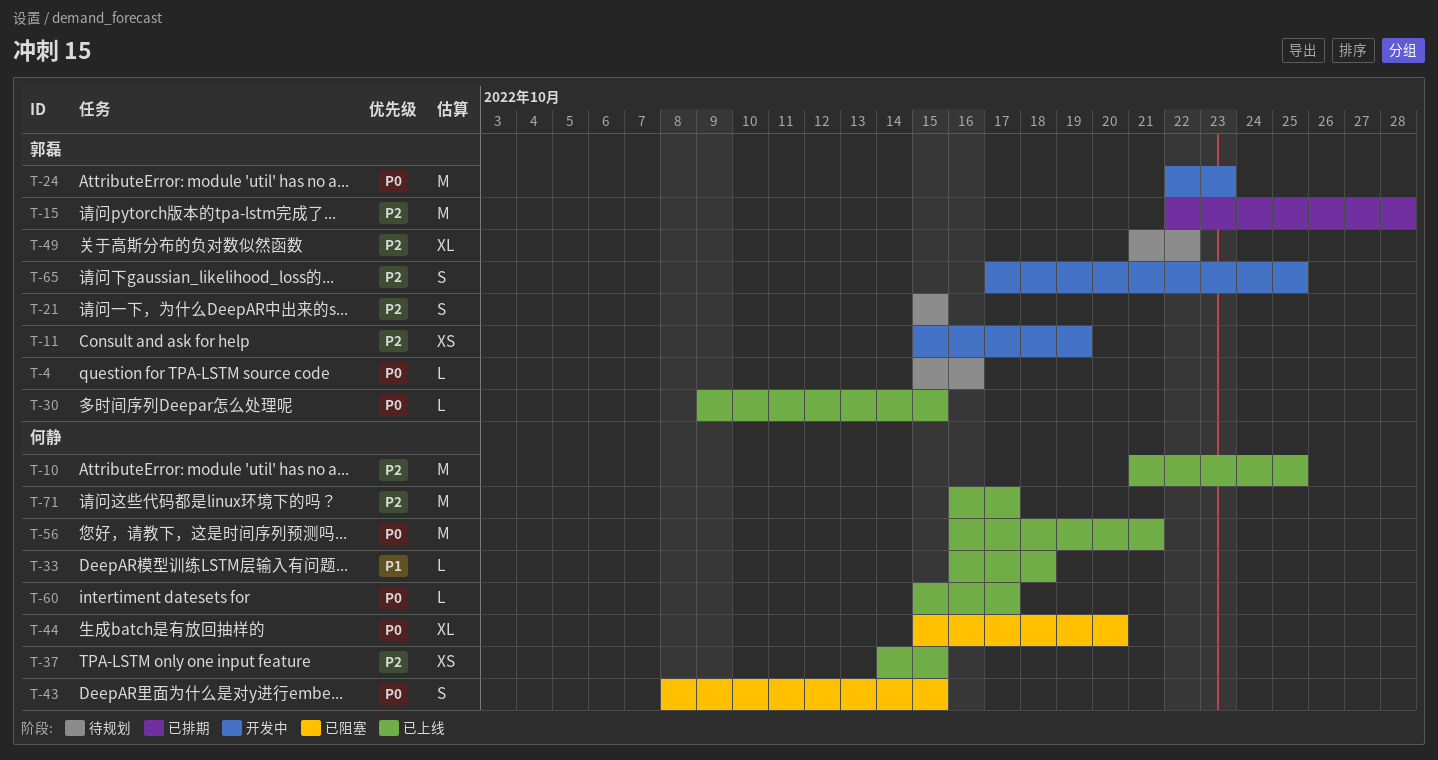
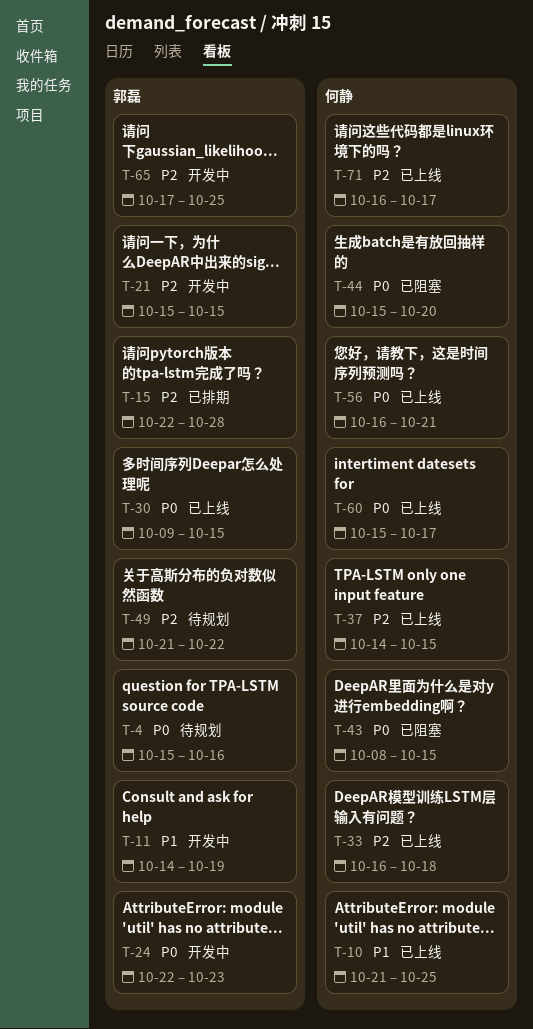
T-10, priority: P2 -> P1
T-11, priority: P2 -> P1
T-11, start: Oct 15 -> Oct 14
T-21, status: 待规划 -> 开发中
T-33, priority: P1 -> P2

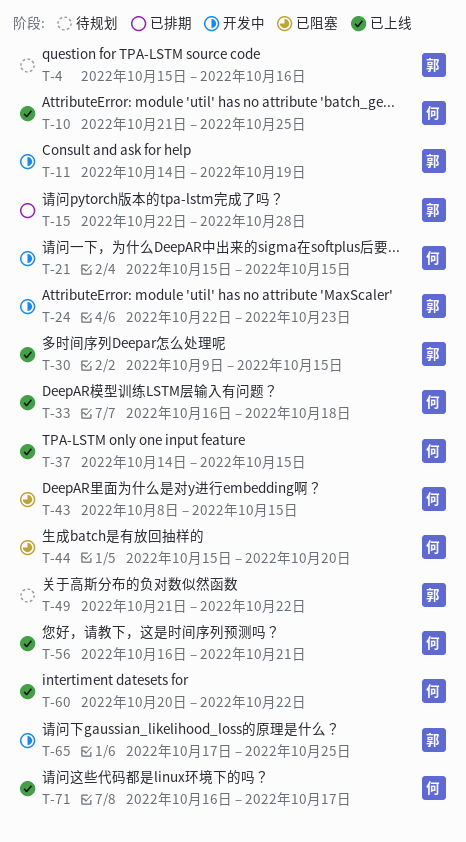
T-21, owner: 郭磊 -> 何静
T-60, start: Oct 15 -> Oct 20
T-60, due: Oct 17 -> Oct 22

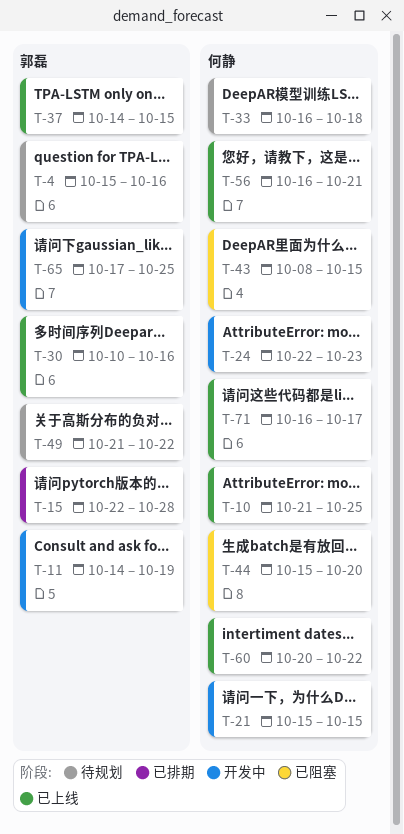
T-24, owner: 郭磊 -> 何静
T-30, start: Oct 9 -> Oct 10
T-30, due: Oct 15 -> Oct 16
T-33, status: 已上线 -> 待规划
T-37, owner: 何静 -> 郭磊

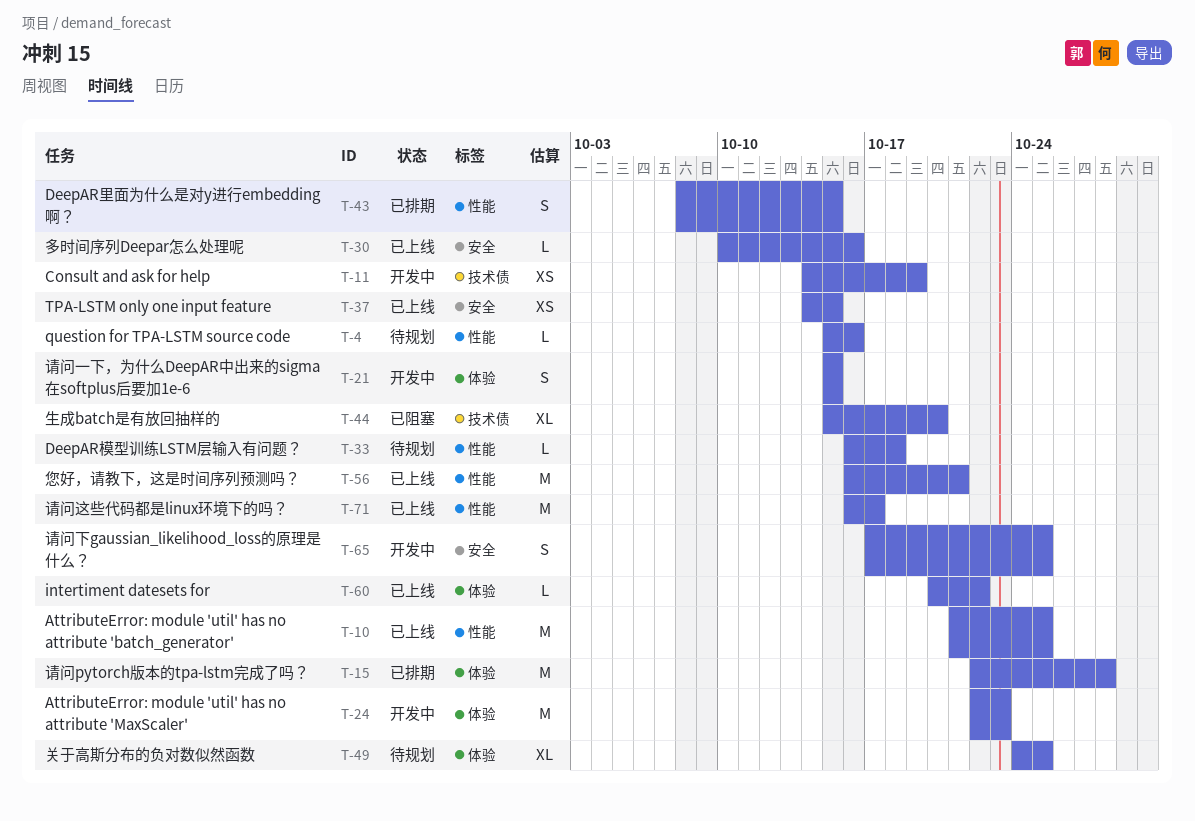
T-43, status: 已阻塞 -> 已排期
T-49, start: Oct 21 -> Oct 24
T-49, due: Oct 22 -> Oct 25

